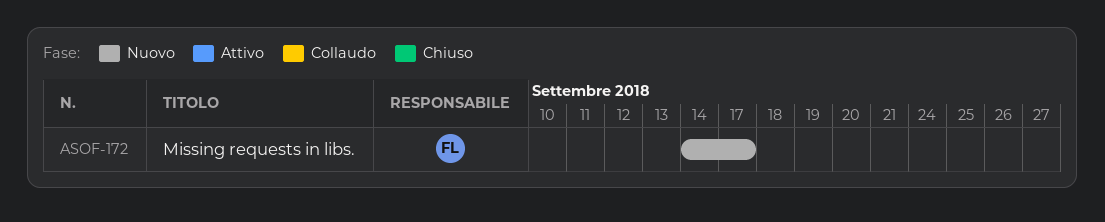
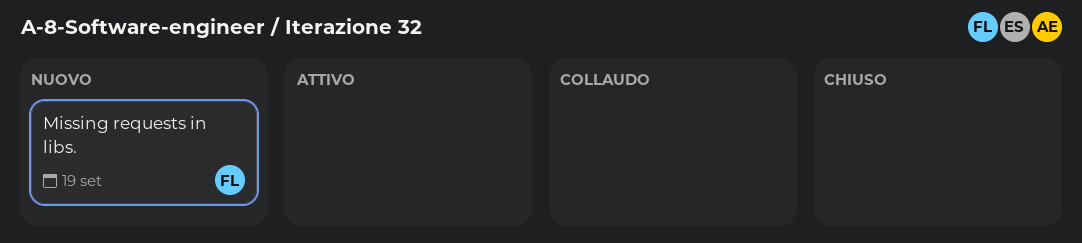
Missing requests in libs., due: Sep 17 -> Sep 19

